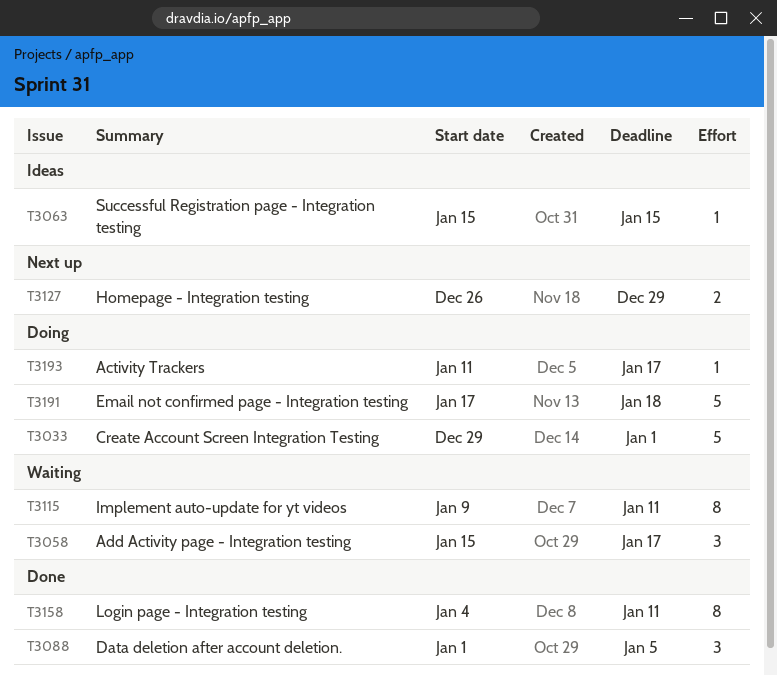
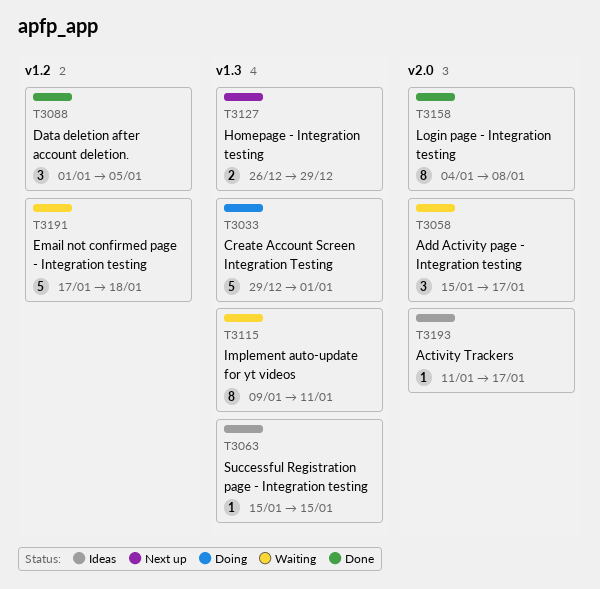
T3158, due: Jan 11 -> Jan 8
T3191, status: Doing -> Waiting
T3193, status: Doing -> Ideas

